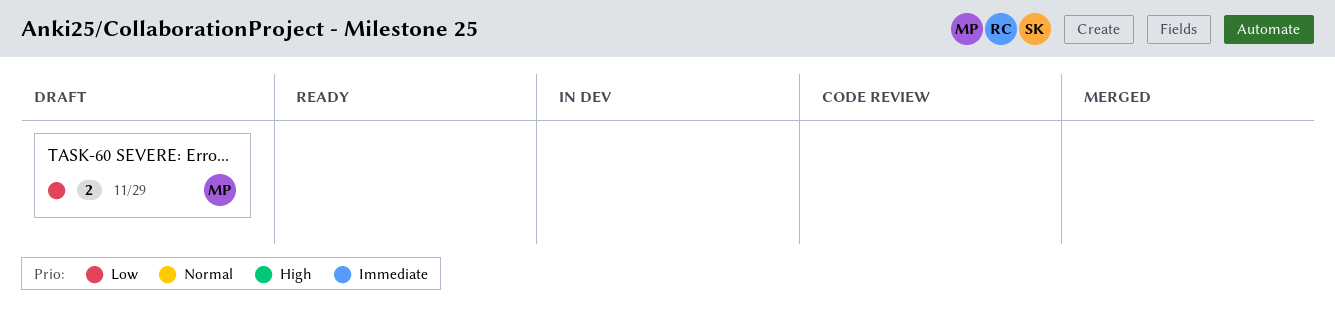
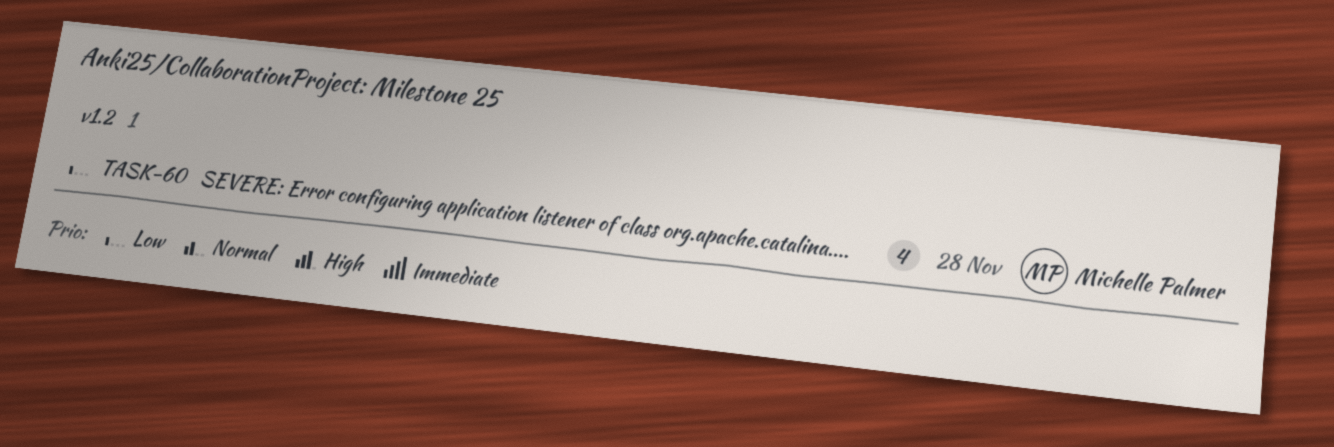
TASK-60, estimate: 2 -> 4
TASK-60, due: Nov 29 -> Nov 28

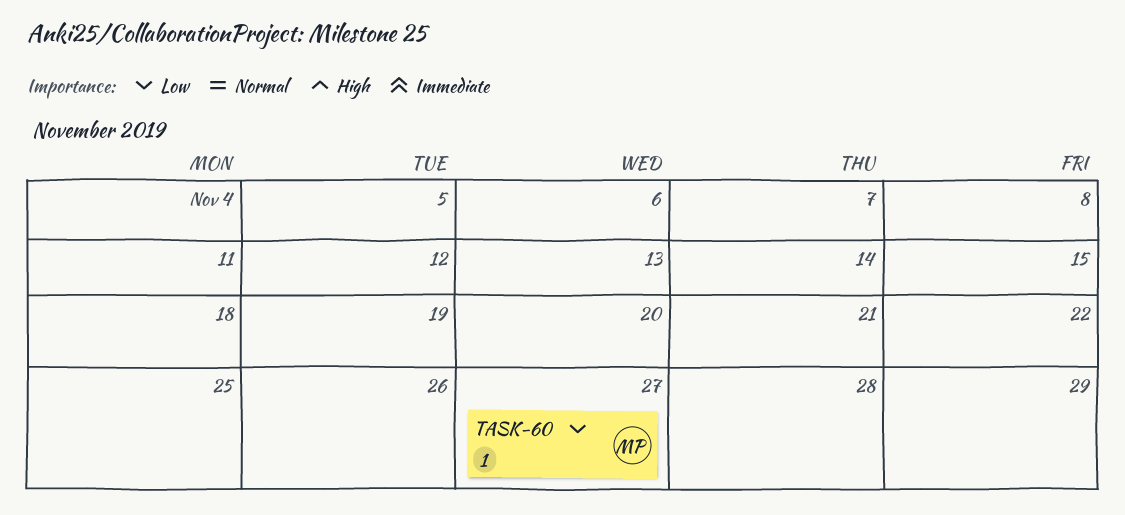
TASK-60, estimate: 4 -> 1
TASK-60, due: Nov 28 -> Nov 27

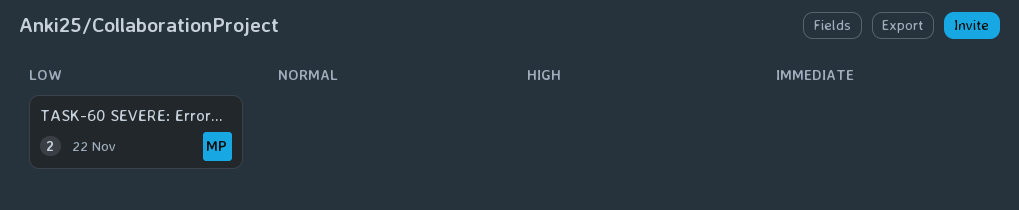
TASK-60, estimate: 1 -> 2
TASK-60, due: Nov 27 -> Nov 22

